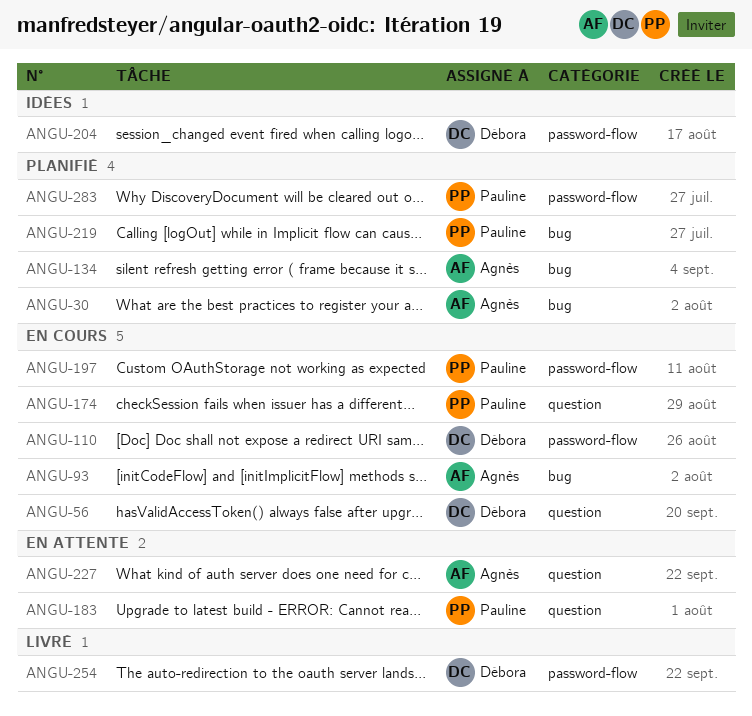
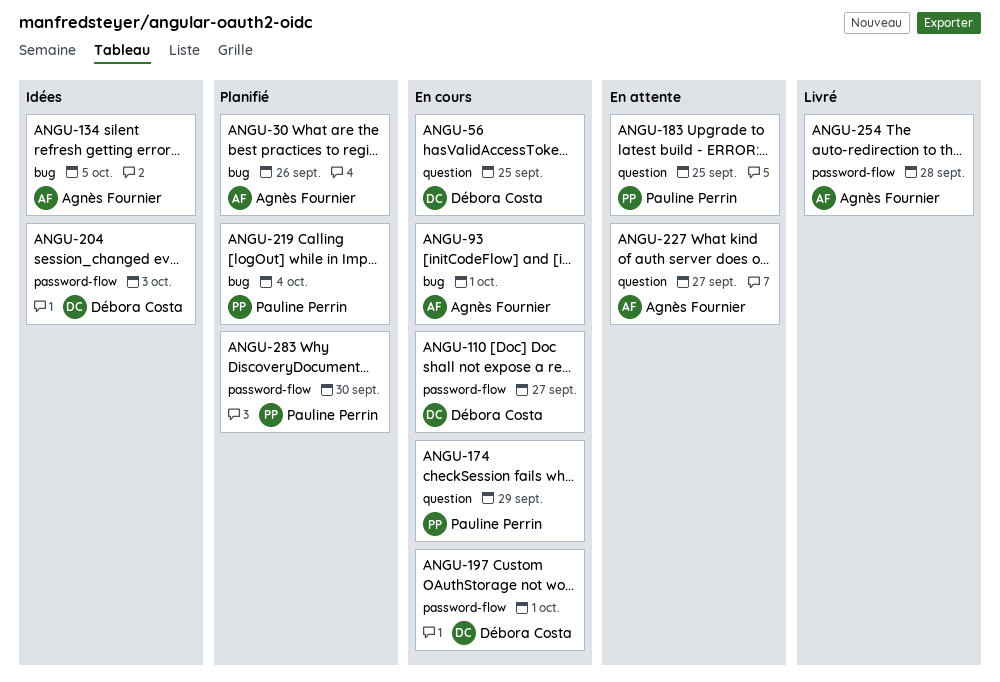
ANGU-134, status: Planifié -> Idées
ANGU-197, owner: Pauline Perrin -> Débora Costa
ANGU-254, owner: Débora Costa -> Agnès Fournier

